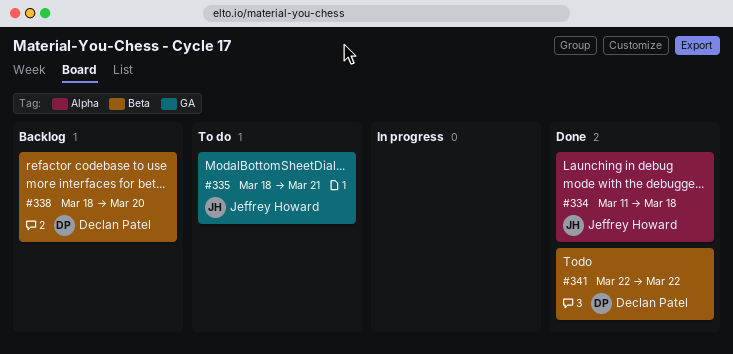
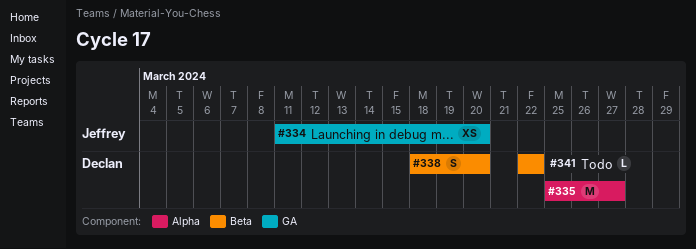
#334, label: Alpha -> GA
#334, due: Mar 18 -> Mar 20
#335, owner: Jeffrey Howard -> Declan Patel
#335, label: GA -> Alpha
#335, start: Mar 18 -> Mar 25
#335, due: Mar 21 -> Mar 27

